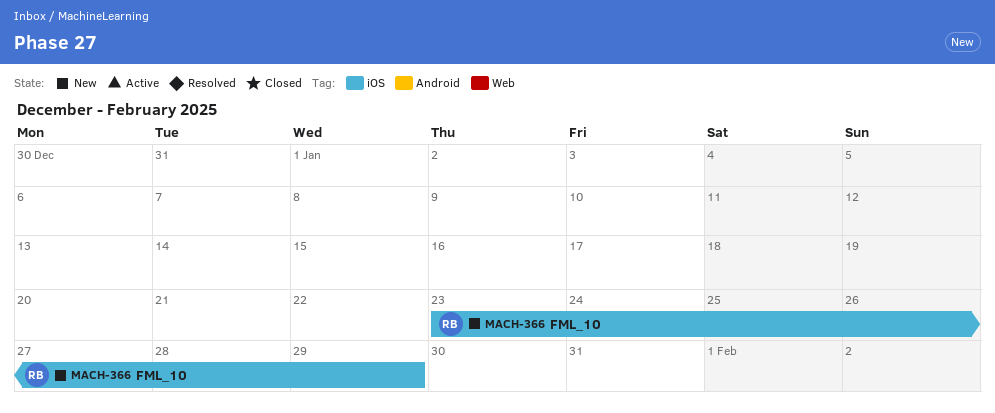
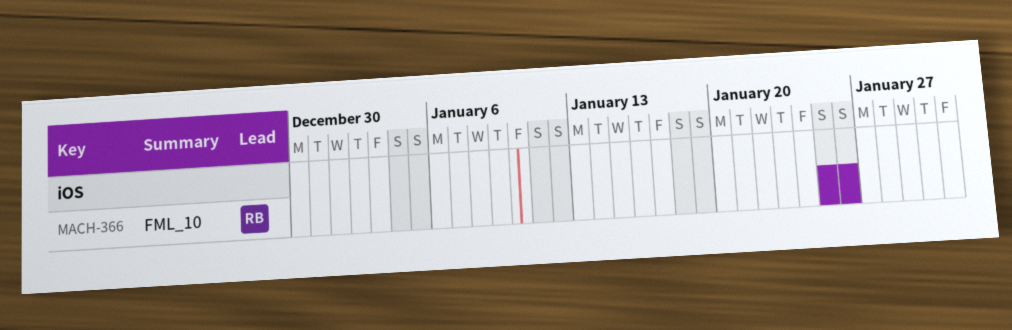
MACH-366, start: Jan 23 -> Jan 25
MACH-366, due: Jan 29 -> Jan 26

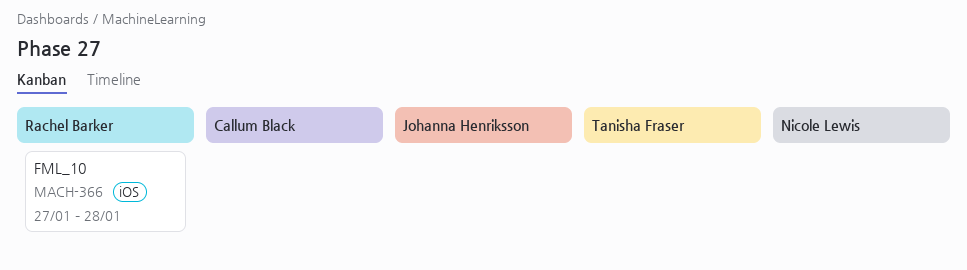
MACH-366, start: Jan 25 -> Jan 27
MACH-366, due: Jan 26 -> Jan 28

